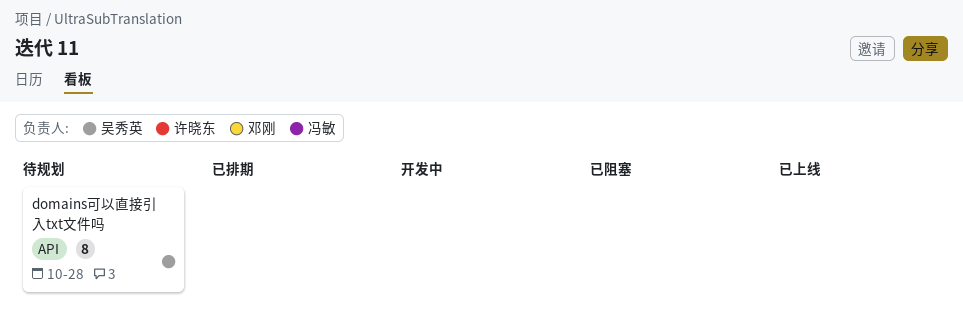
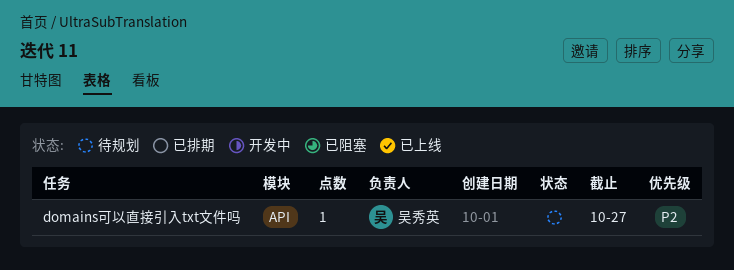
domains可以直接引入txt文件吗, estimate: 8 -> 1
domains可以直接引入txt文件吗, due: Oct 28 -> Oct 27

